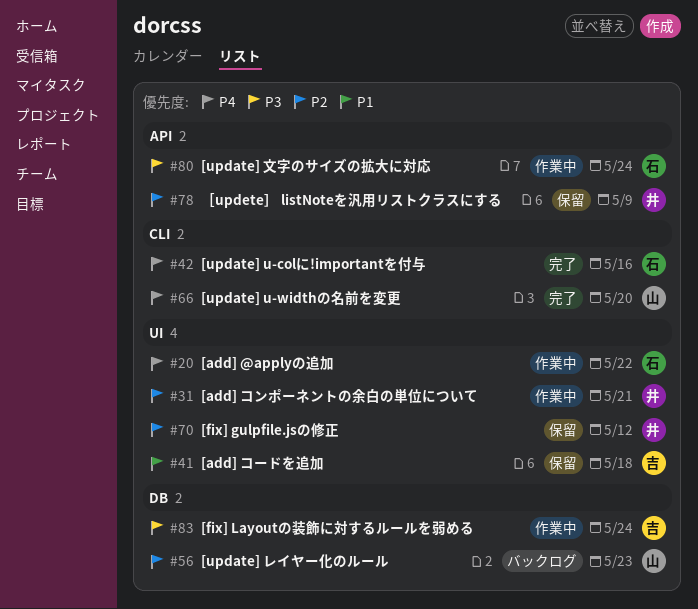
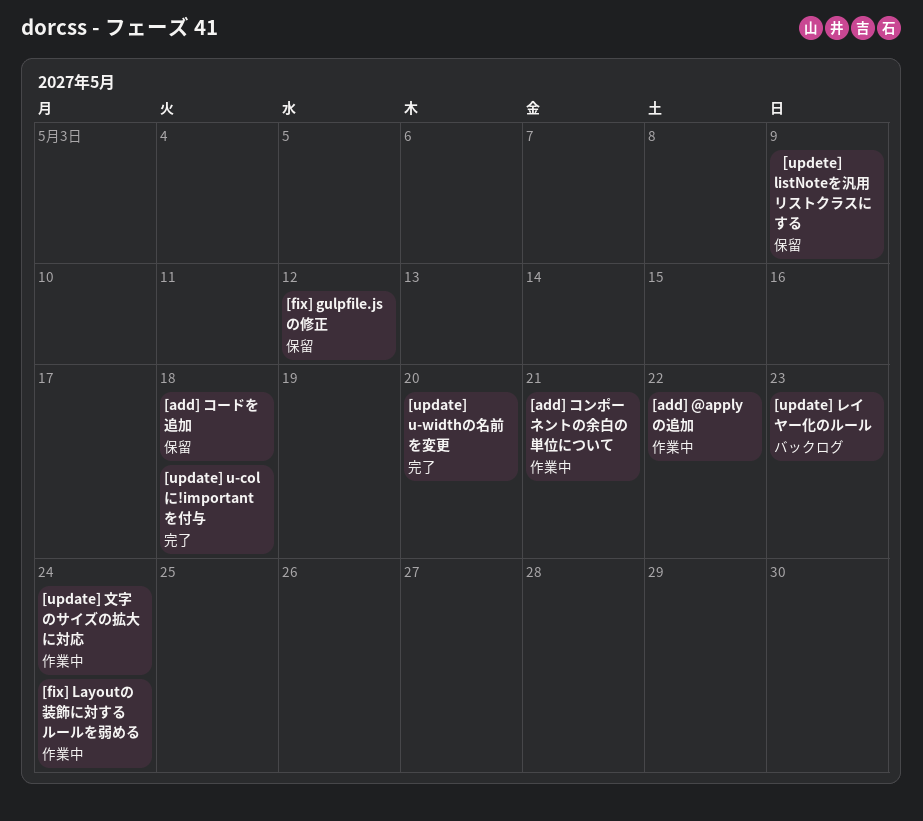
[update] u-colに!importantを付与, due: May 16 -> May 18

